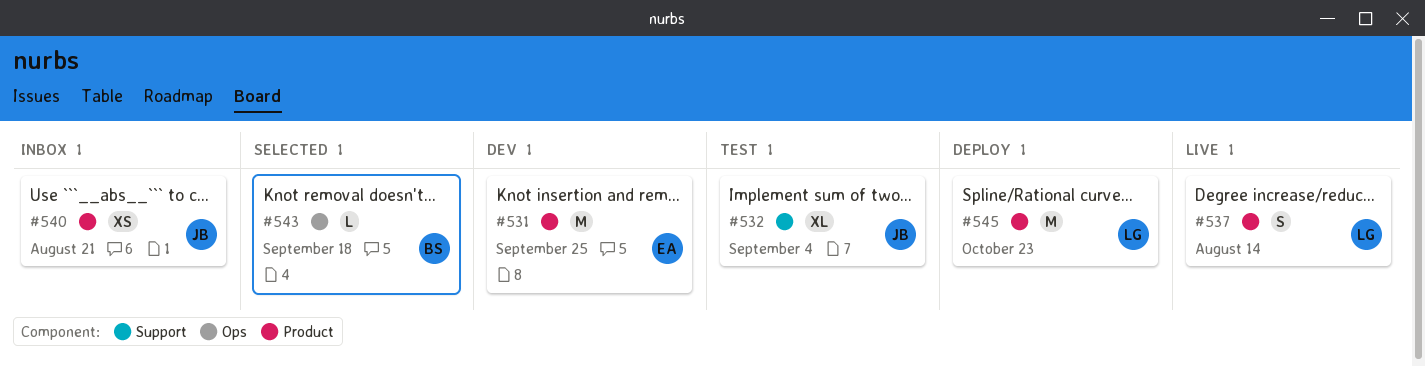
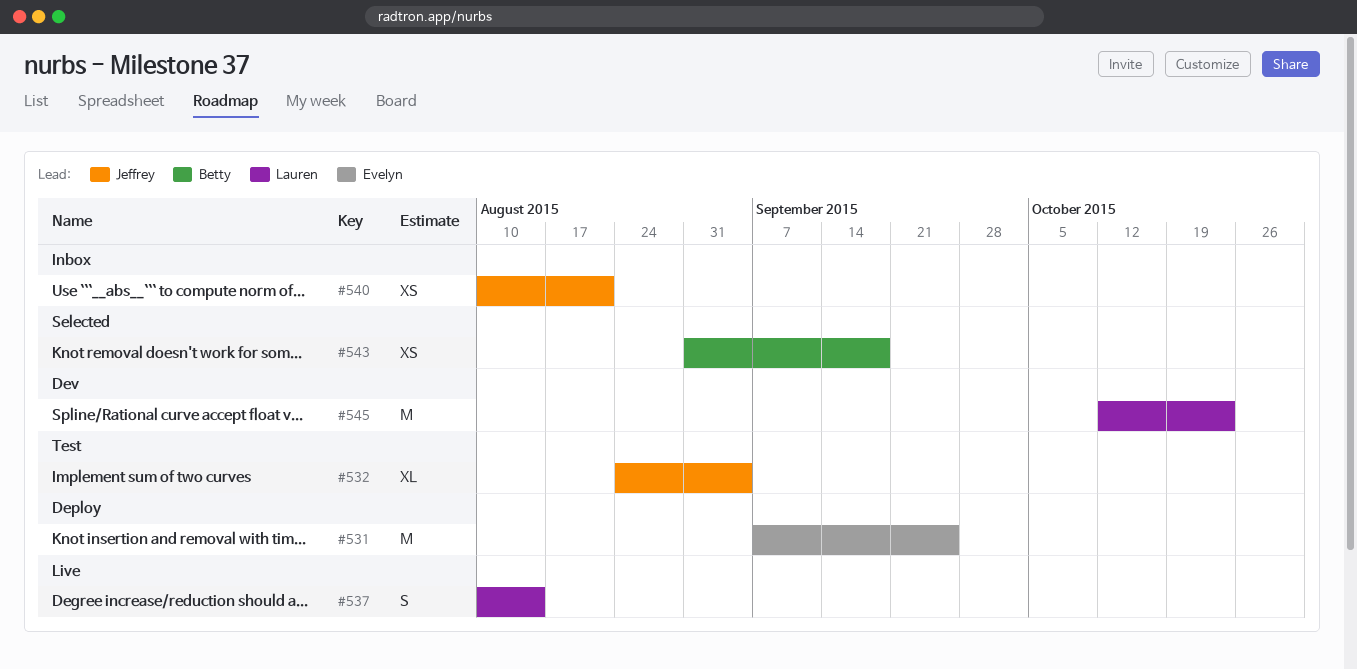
#531, status: Dev -> Deploy
#543, estimate: L -> XS
#545, status: Deploy -> Dev

